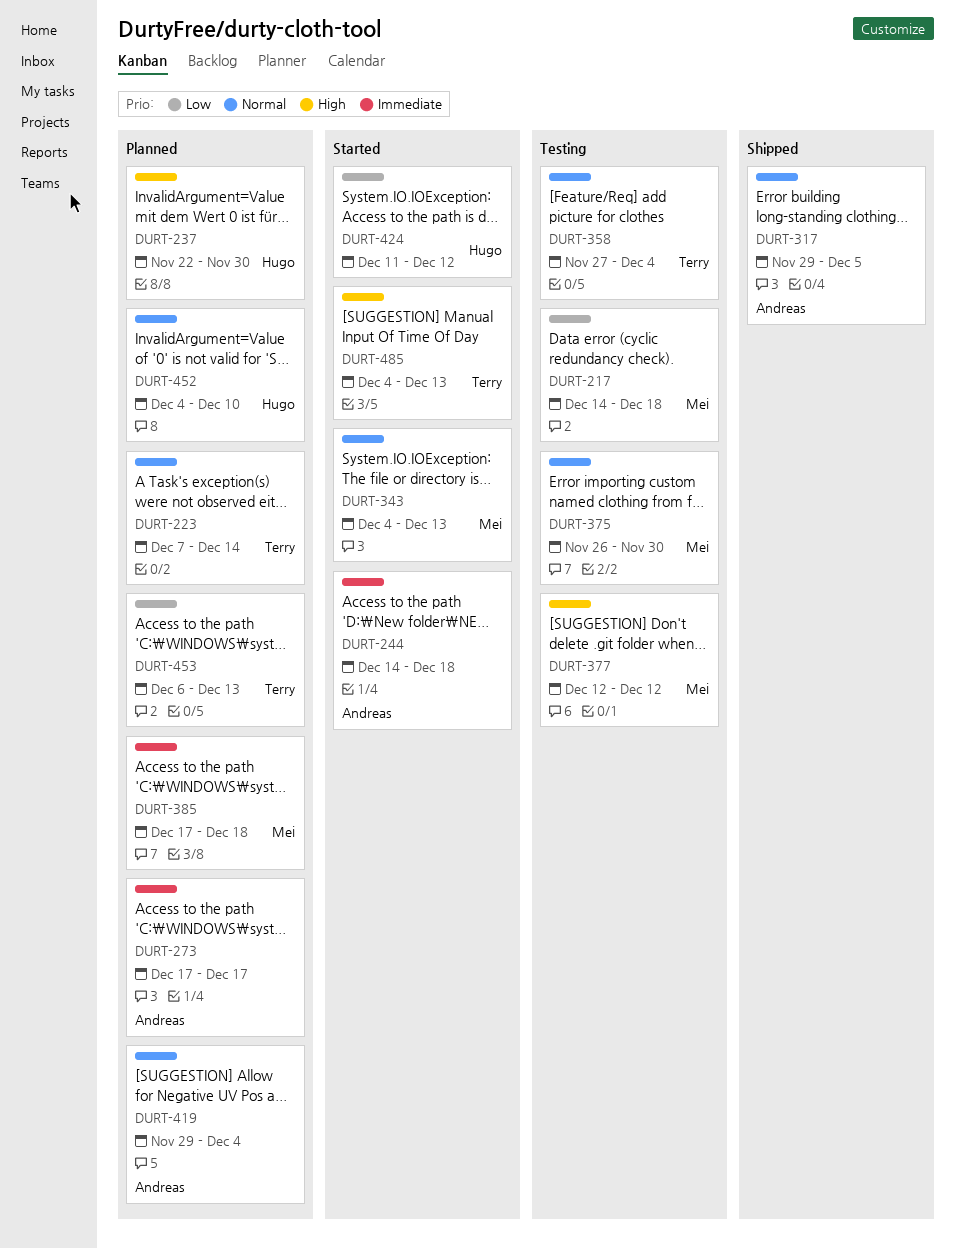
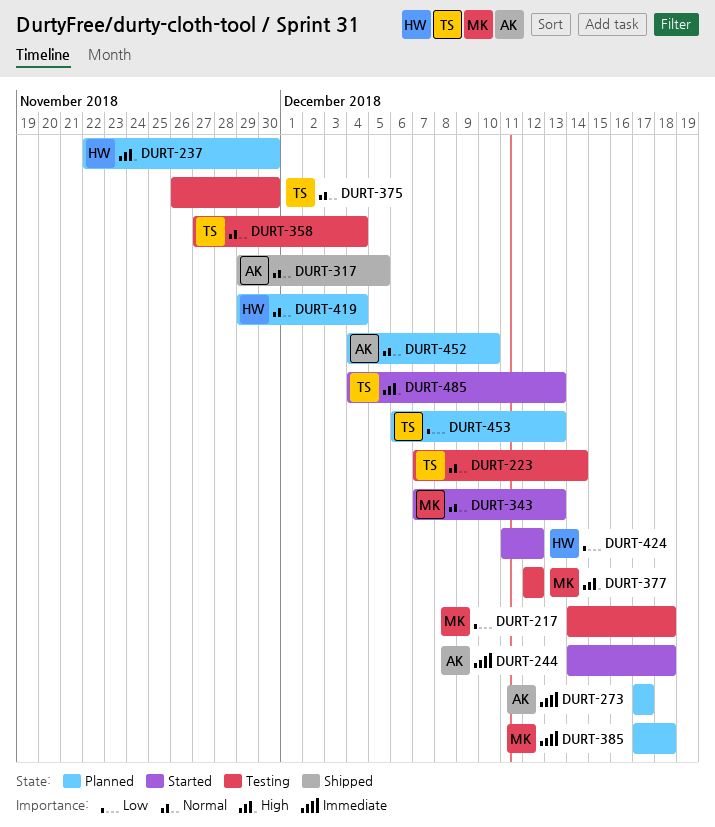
DURT-223, status: Planned -> Testing
DURT-343, start: Dec 4 -> Dec 7
DURT-375, owner: Mei -> Terry
DURT-419, owner: Andreas -> Hugo
DURT-452, owner: Hugo -> Andreas

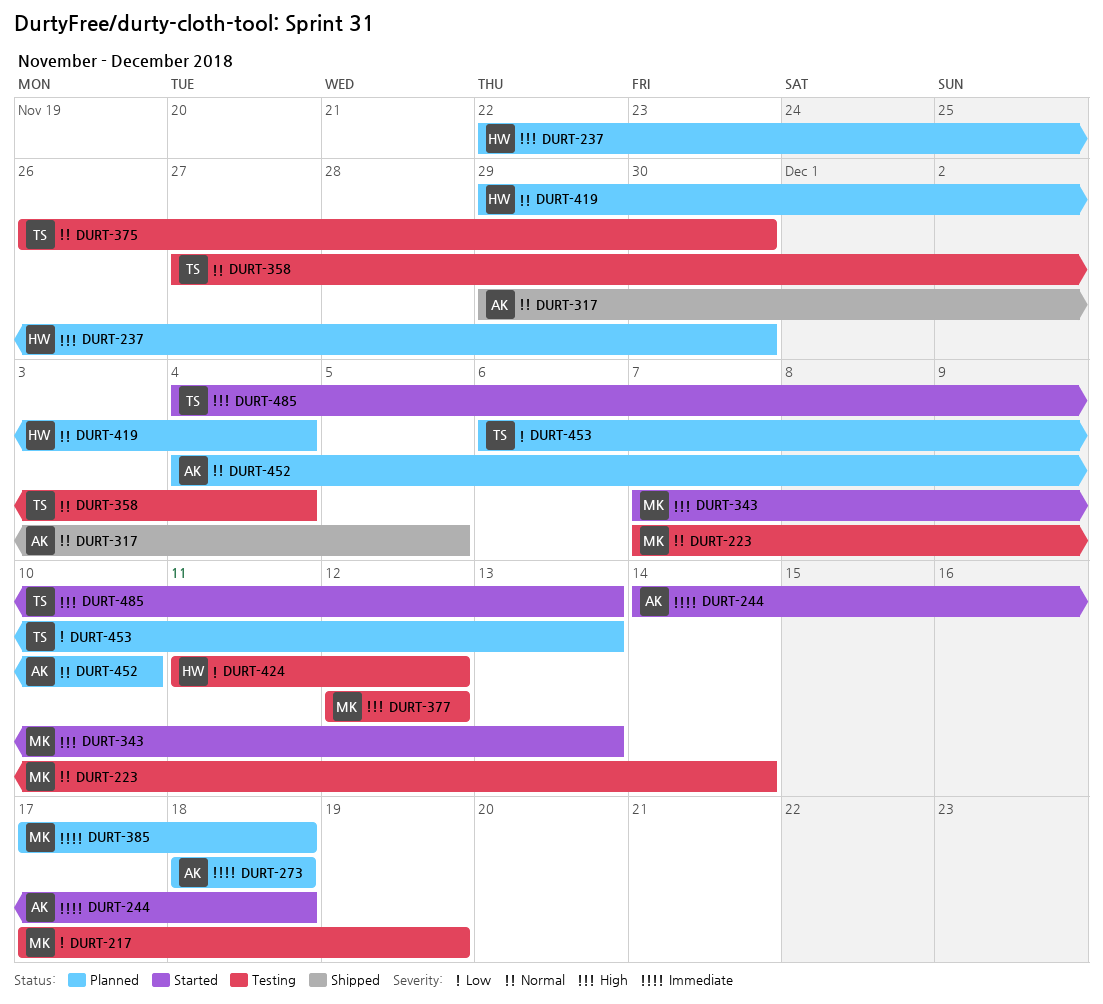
DURT-217, start: Dec 14 -> Dec 17
DURT-217, due: Dec 18 -> Dec 19
DURT-223, owner: TS -> MK
DURT-273, start: Dec 17 -> Dec 18
DURT-273, due: Dec 17 -> Dec 18
DURT-343, priority: Normal -> High
DURT-424, status: Started -> Testing

